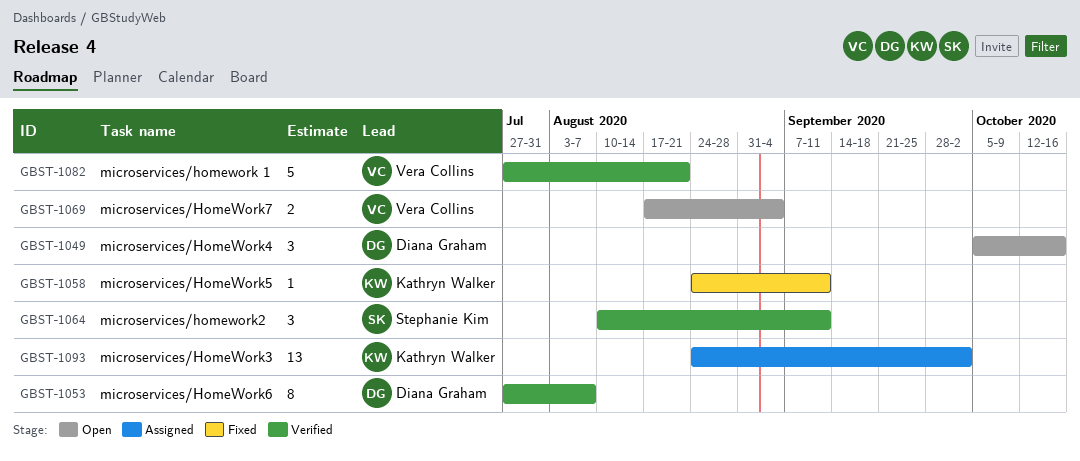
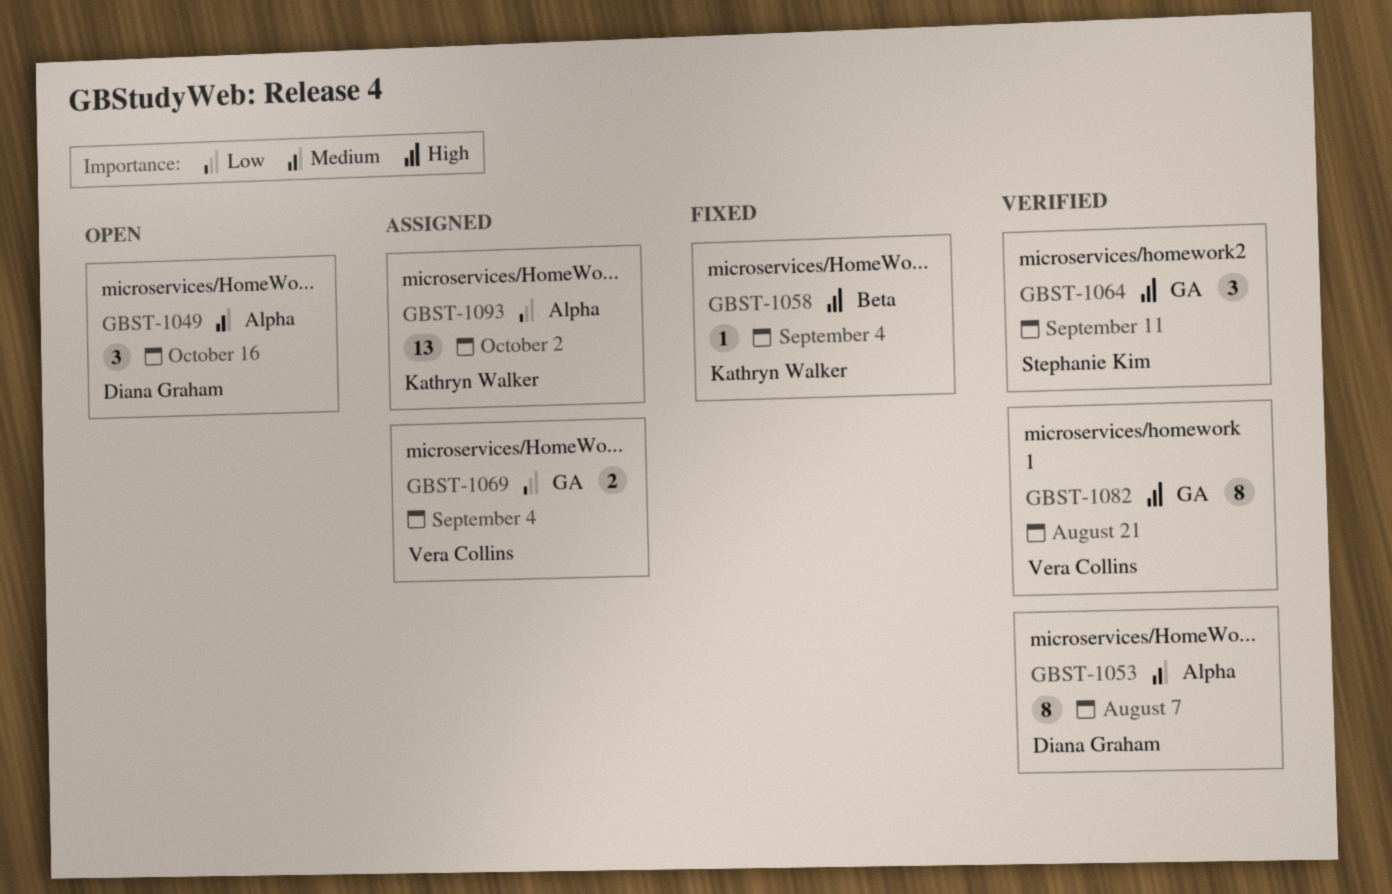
GBST-1058, due: Sep 11 -> Sep 4
GBST-1069, status: Open -> Assigned
GBST-1082, estimate: 5 -> 8

